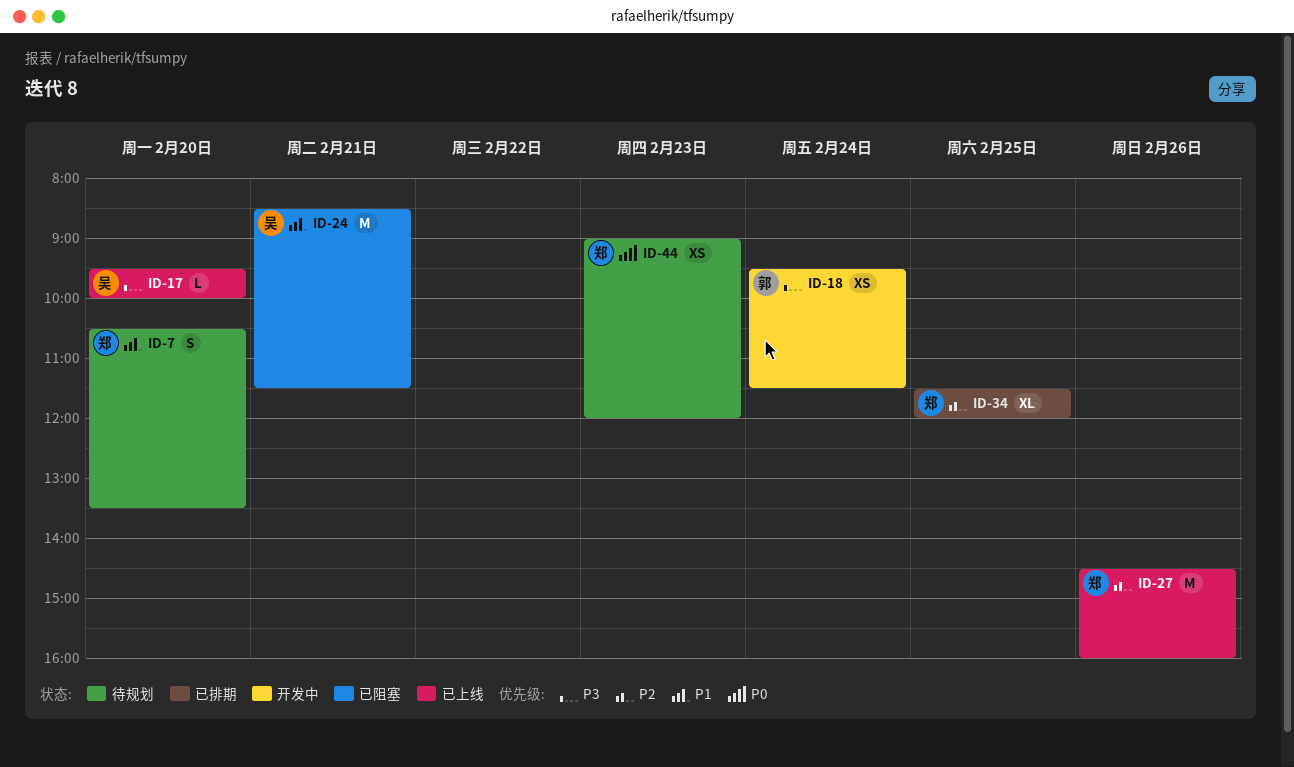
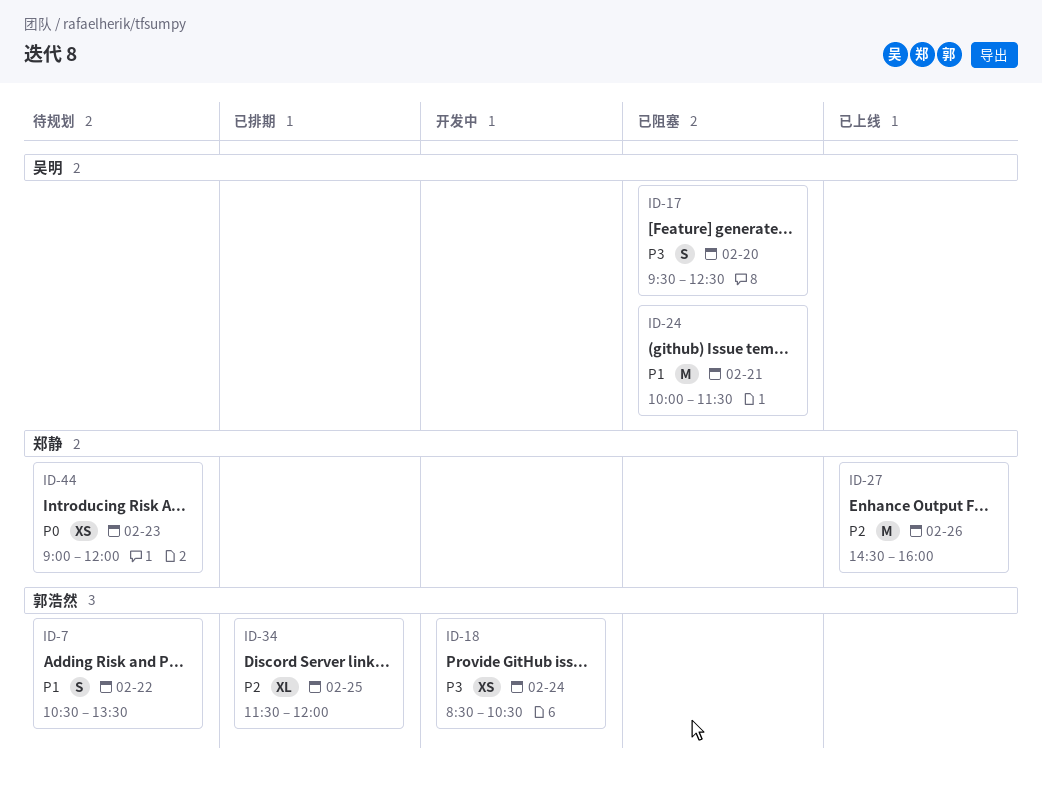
ID-7, owner: 郑静 -> 郭浩然
ID-7, day: Feb 20 -> Feb 22
ID-17, status: 已上线 -> 已阻塞
ID-17, estimate: L -> S
ID-17, ends: 10:00 -> 12:30
ID-18, begins: 09:30 -> 08:30
ID-18, ends: 11:30 -> 10:30
ID-24, begins: 08:30 -> 10:00
ID-34, owner: 郑静 -> 郭浩然

